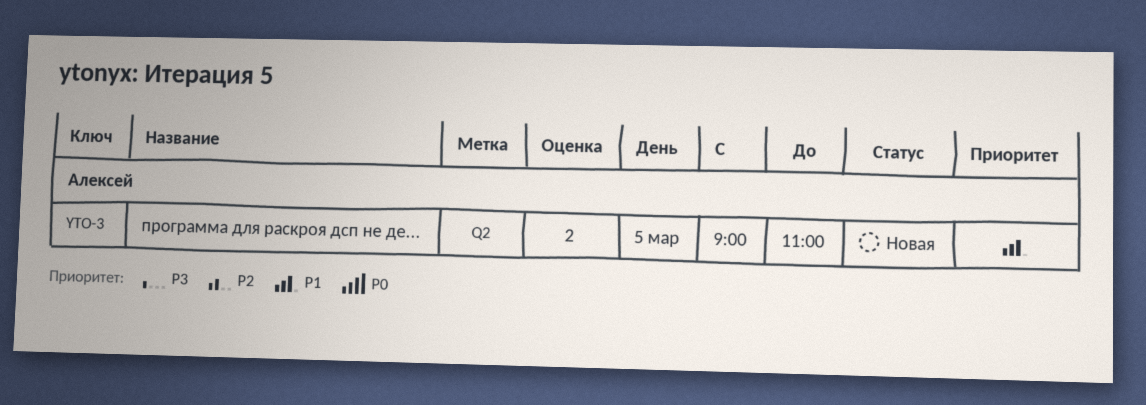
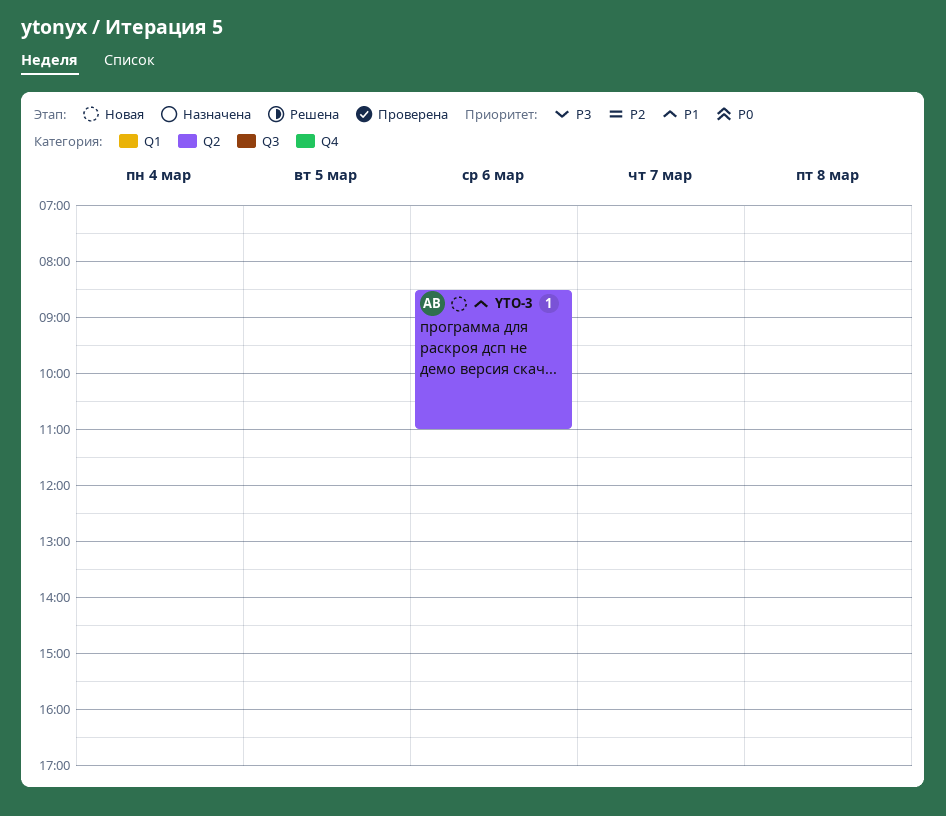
YTO-3, estimate: 2 -> 1
YTO-3, day: Mar 5 -> Mar 6
YTO-3, begins: 09:00 -> 08:30

